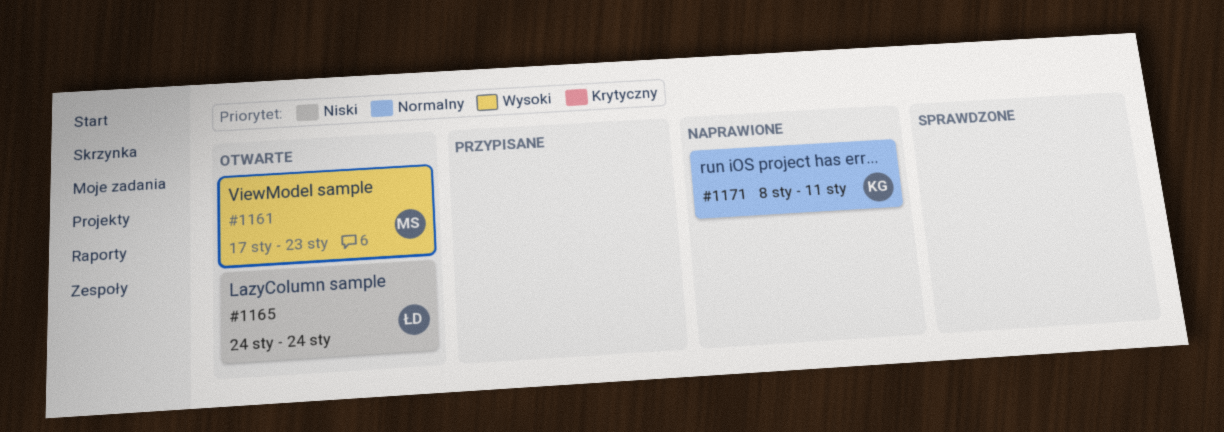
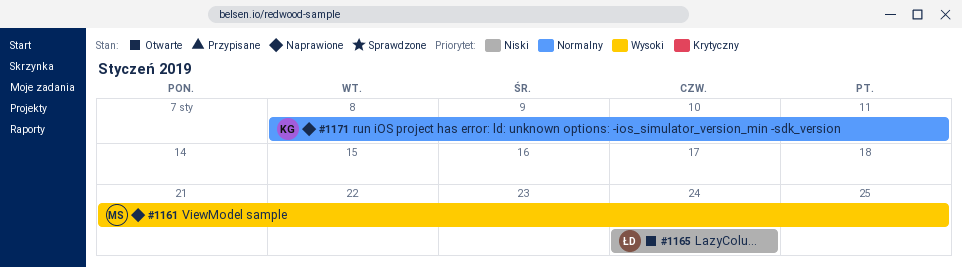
#1161, status: Otwarte -> Naprawione
#1161, start: Jan 17 -> Jan 21
#1161, due: Jan 23 -> Jan 25

